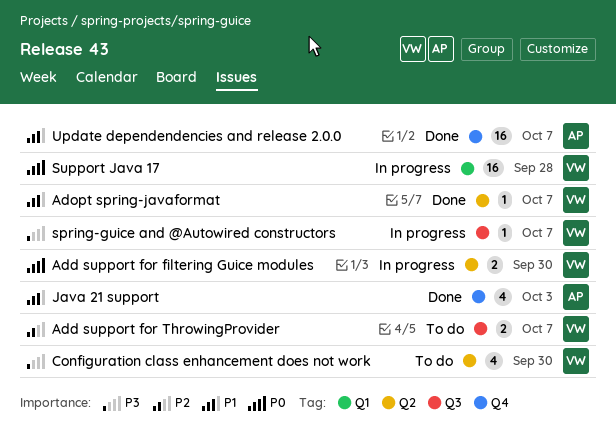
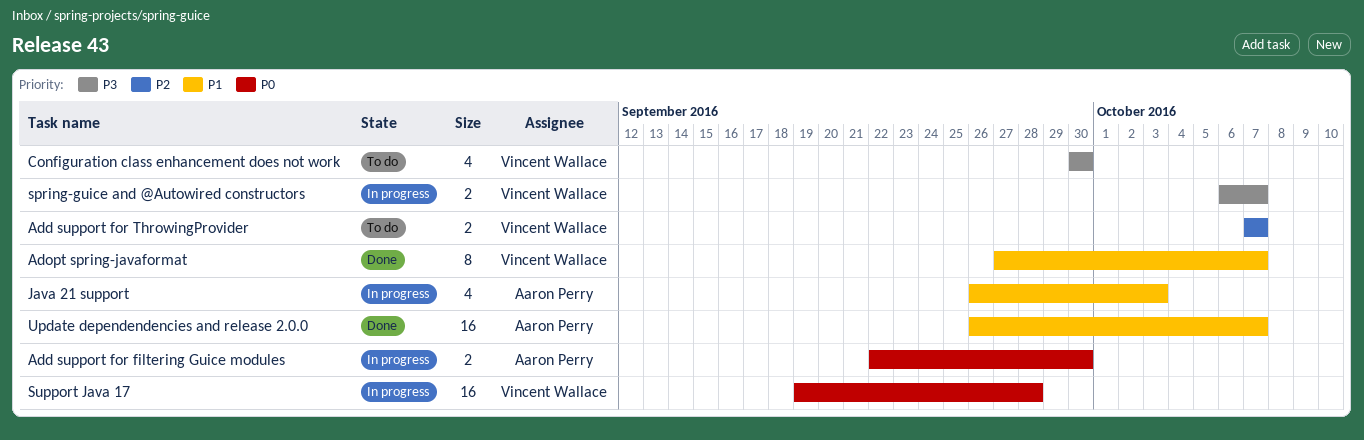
Add support for filtering Guice modules, owner: Vincent Wallace -> Aaron Perry
Adopt spring-javaformat, estimate: 1 -> 8
Java 21 support, status: Done -> In progress
spring-guice and @Autowired constructors, estimate: 1 -> 2

